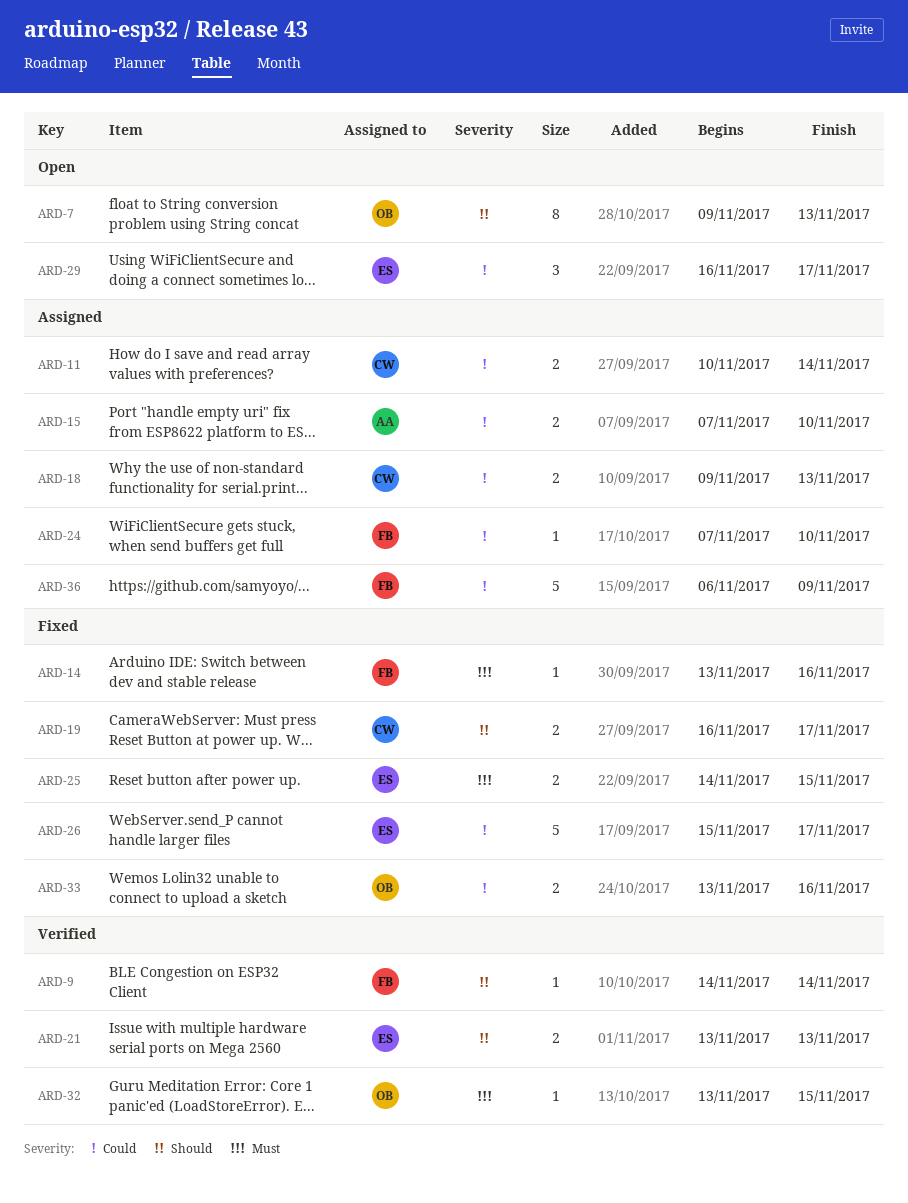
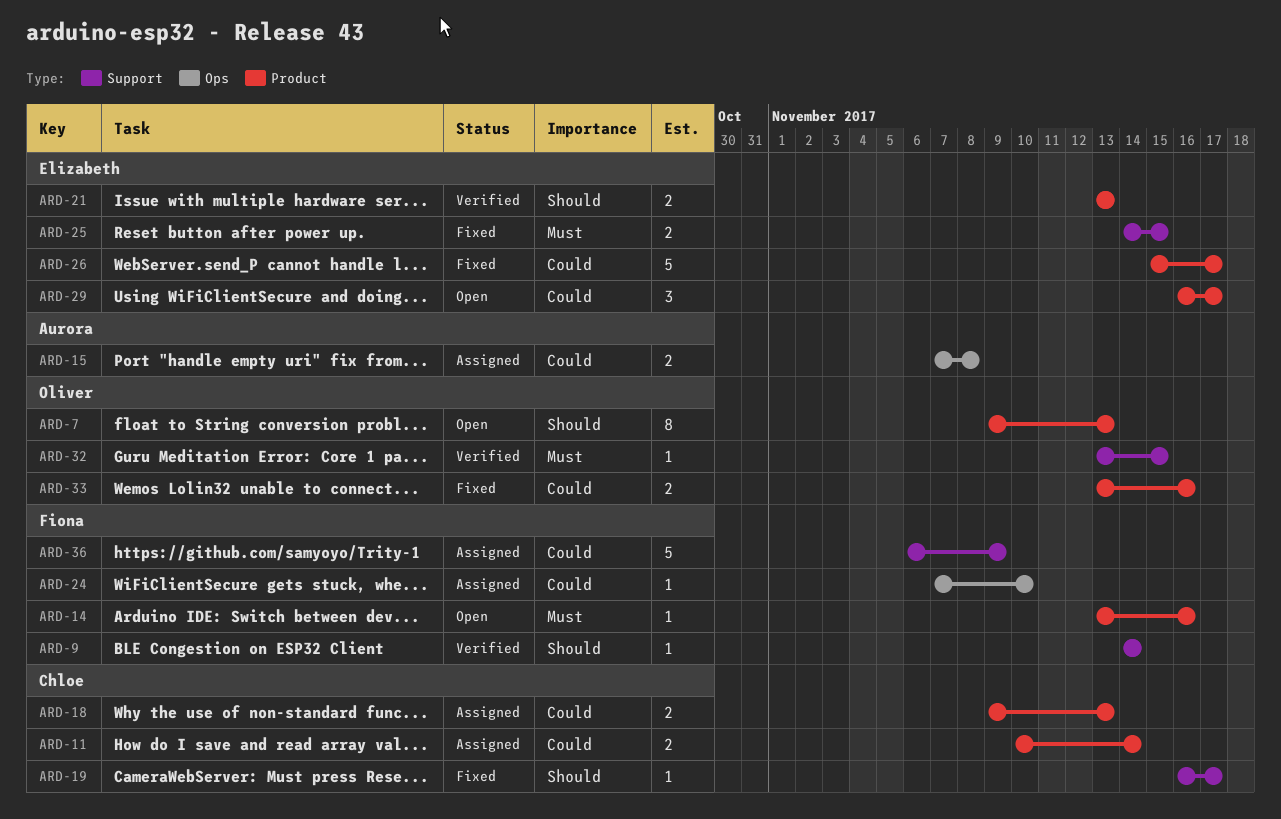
ARD-14, status: Fixed -> Open
ARD-15, due: Nov 10 -> Nov 8
ARD-19, estimate: 2 -> 1

